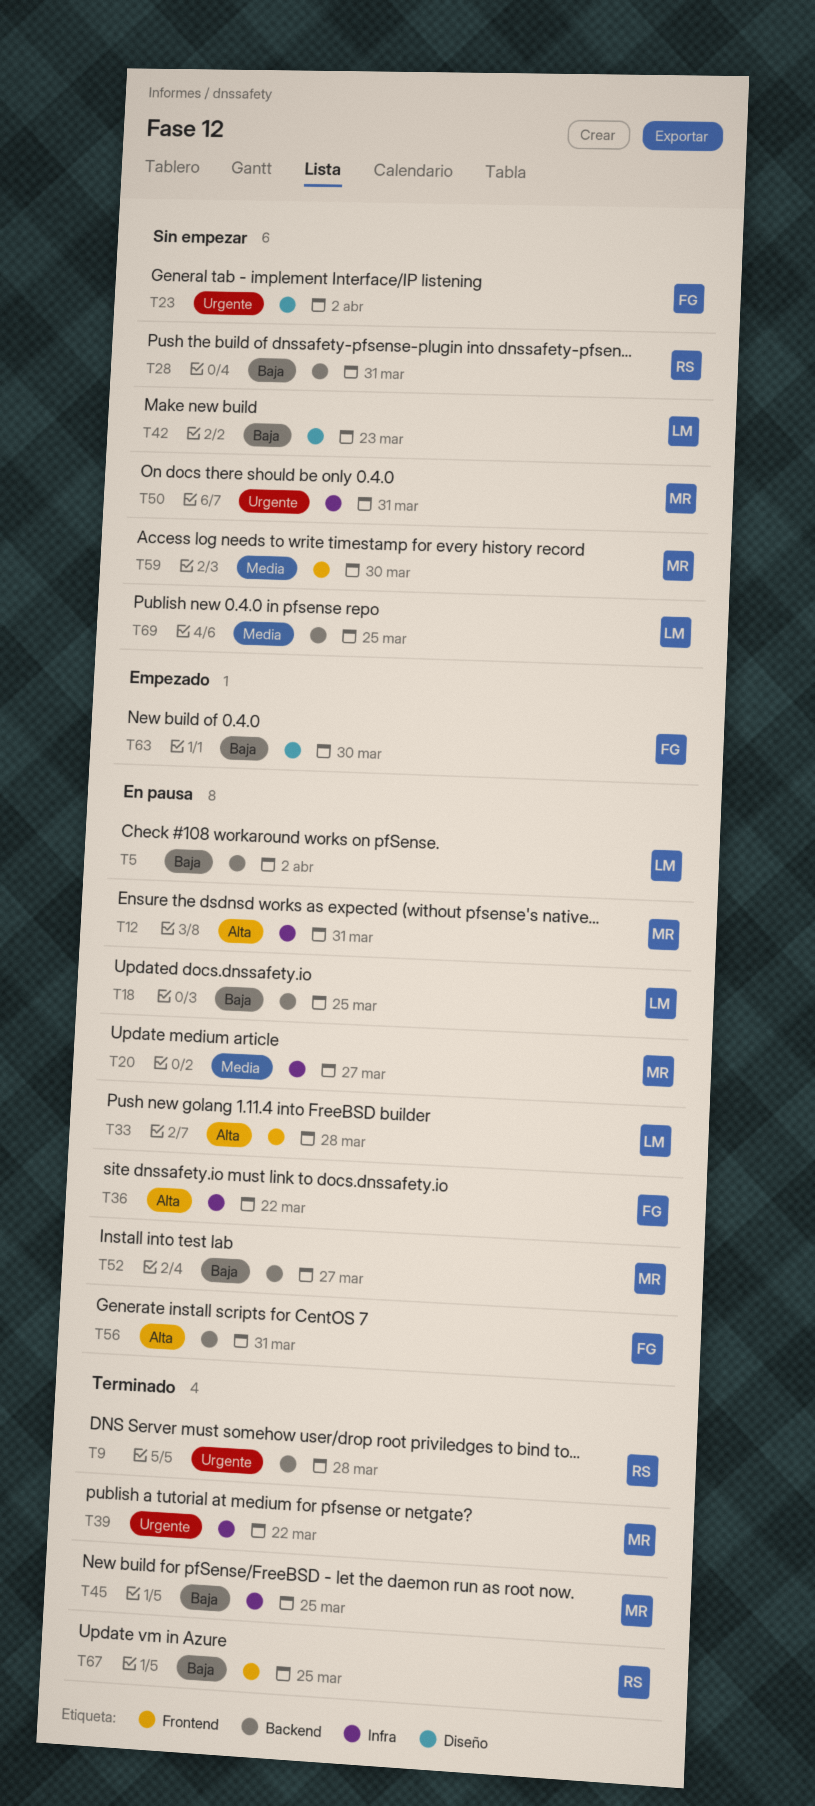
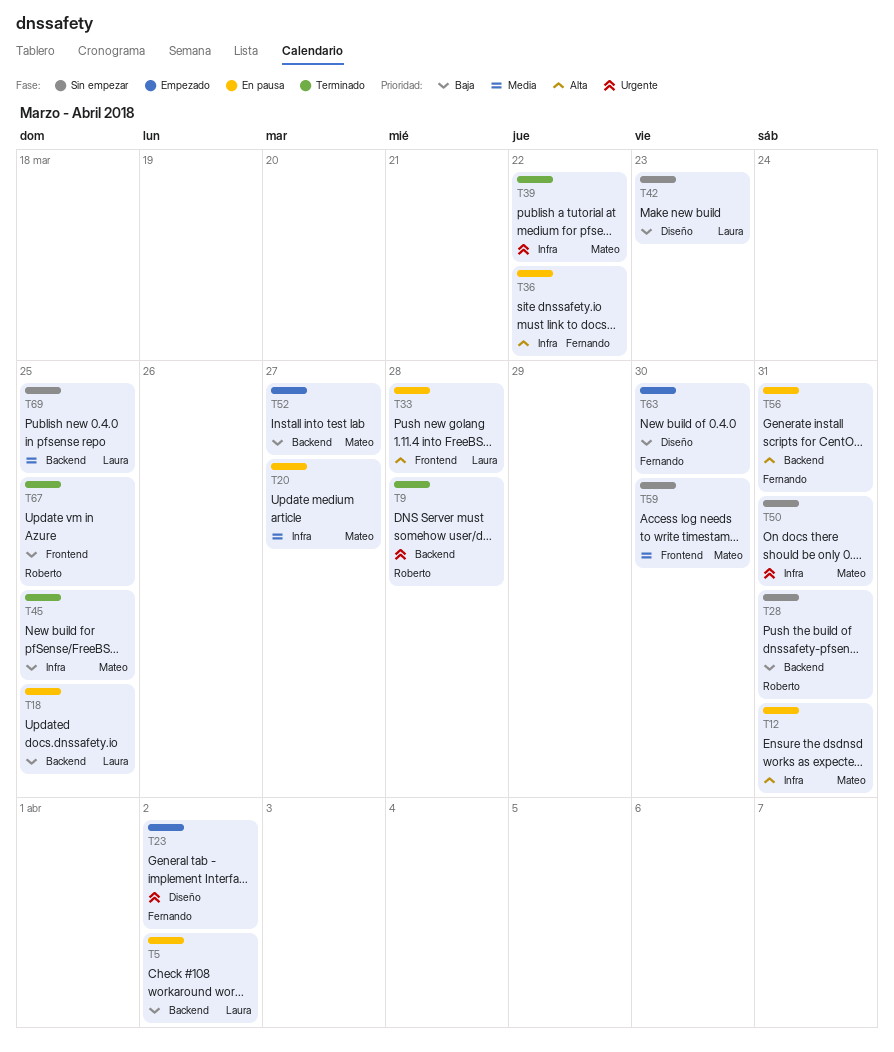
T23, status: Sin empezar -> Empezado
T52, status: En pausa -> Empezado

